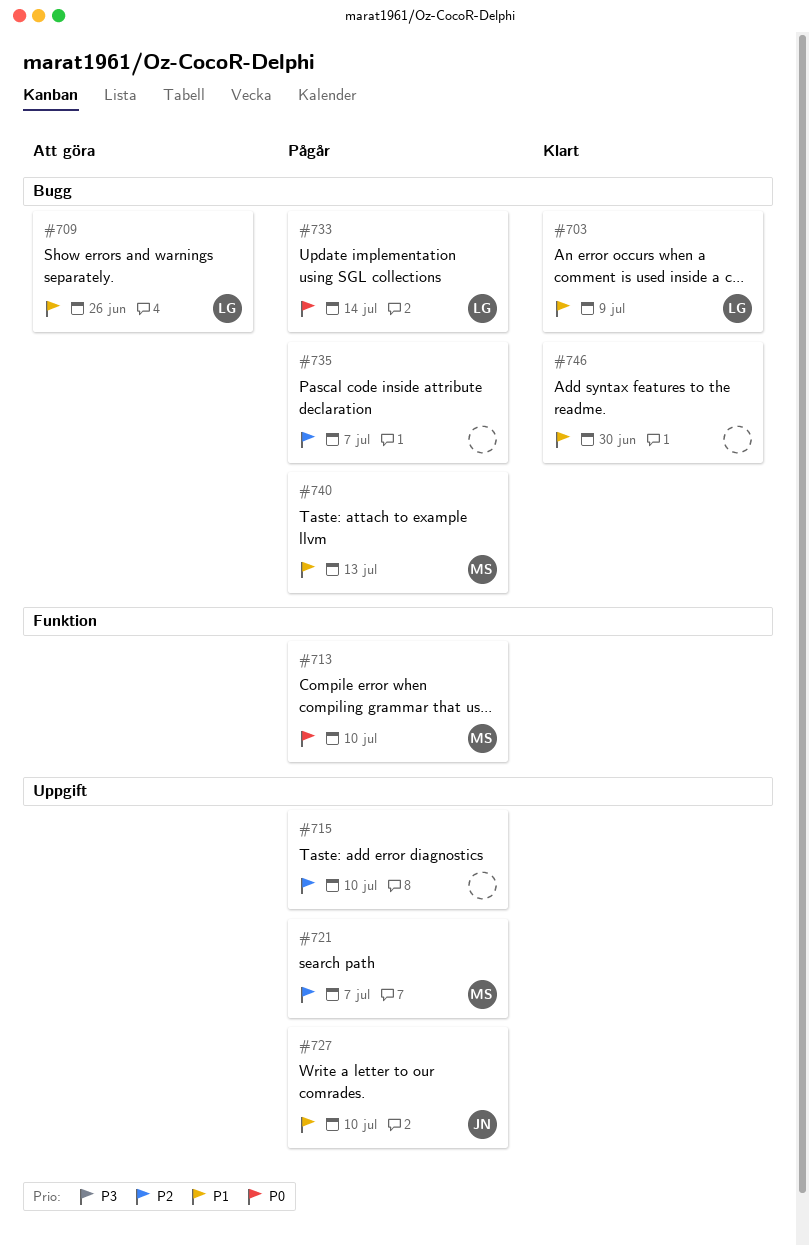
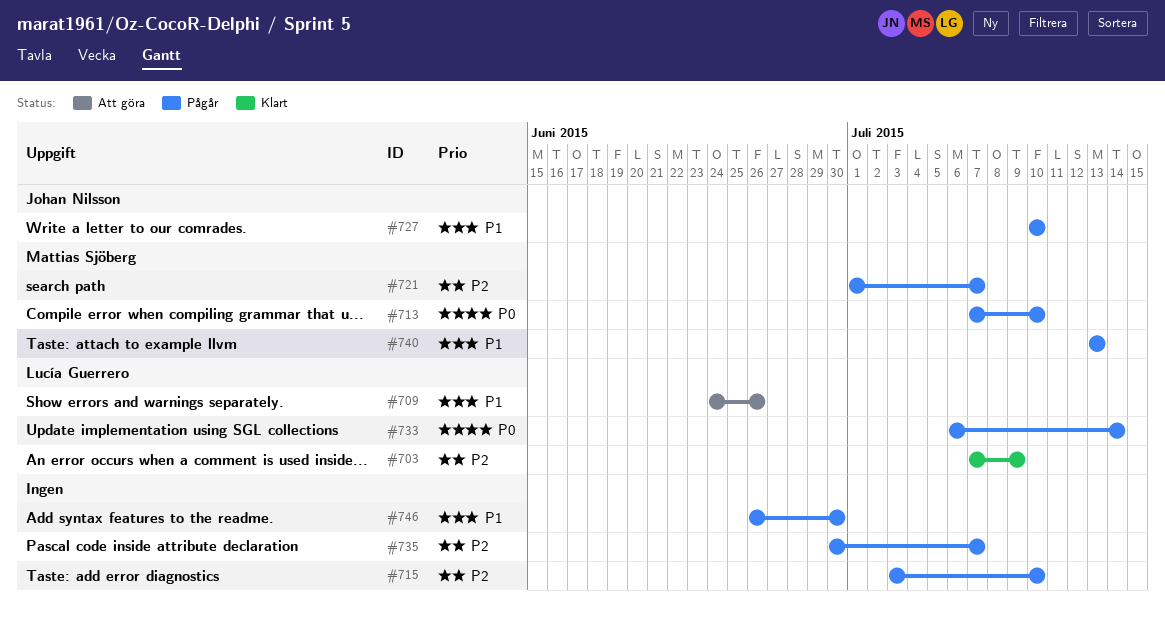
#703, priority: P1 -> P2
#746, status: Klart -> Pågår

